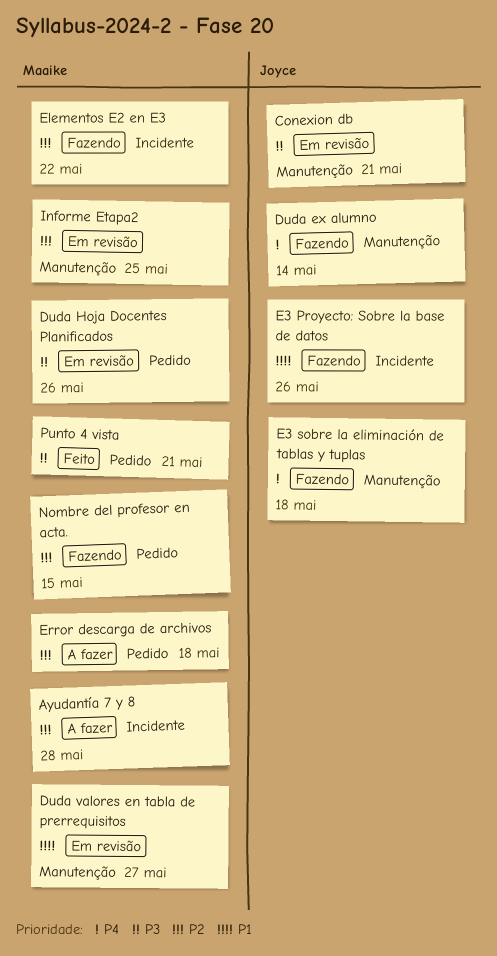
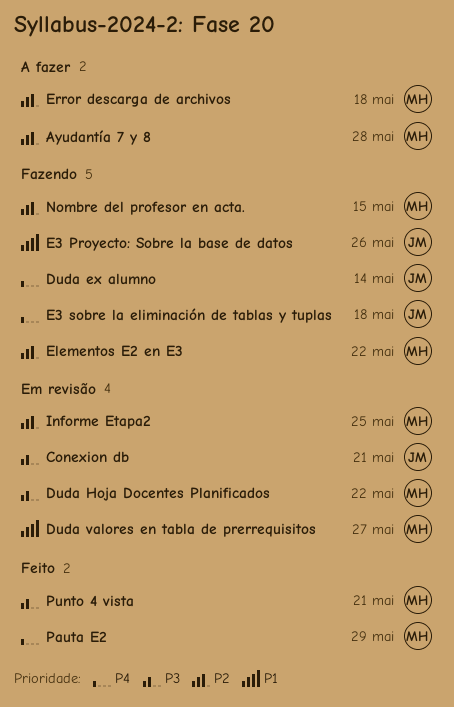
Duda Hoja Docentes Planificados, due: May 26 -> May 22
Pauta E2: none -> present

